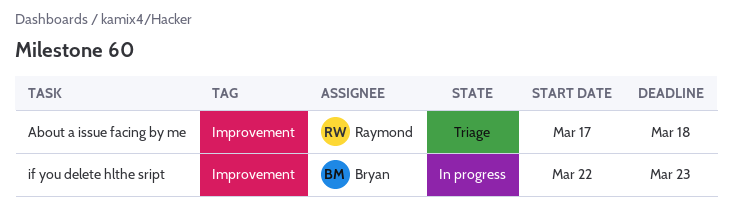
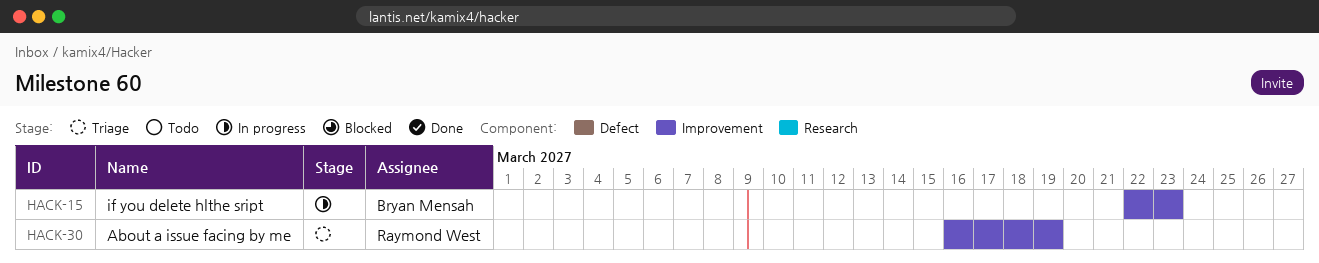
About a issue facing by me, start: Mar 17 -> Mar 16
About a issue facing by me, due: Mar 18 -> Mar 19

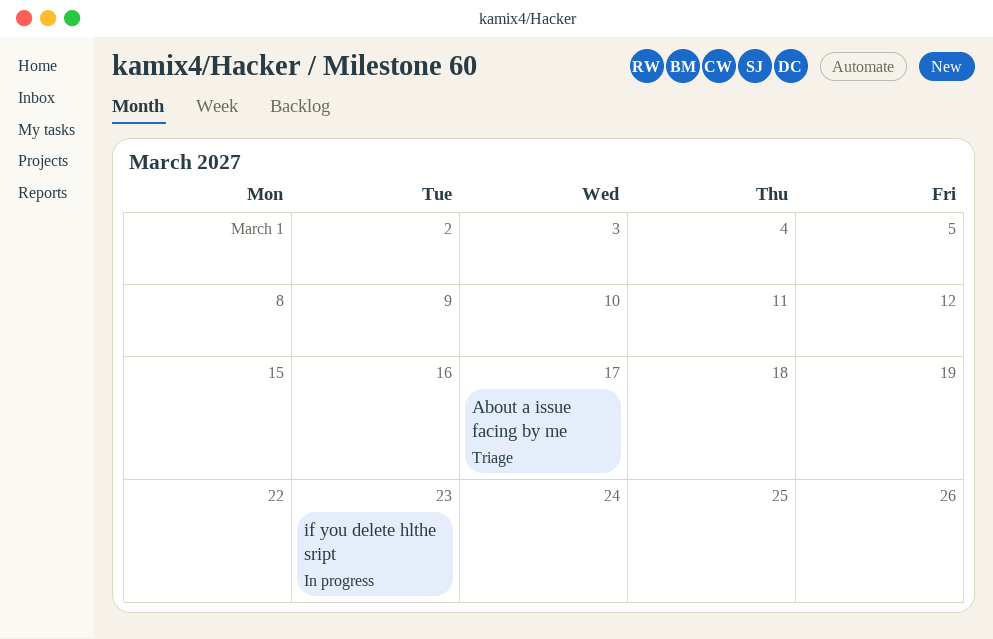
About a issue facing by me, due: Mar 19 -> Mar 17

